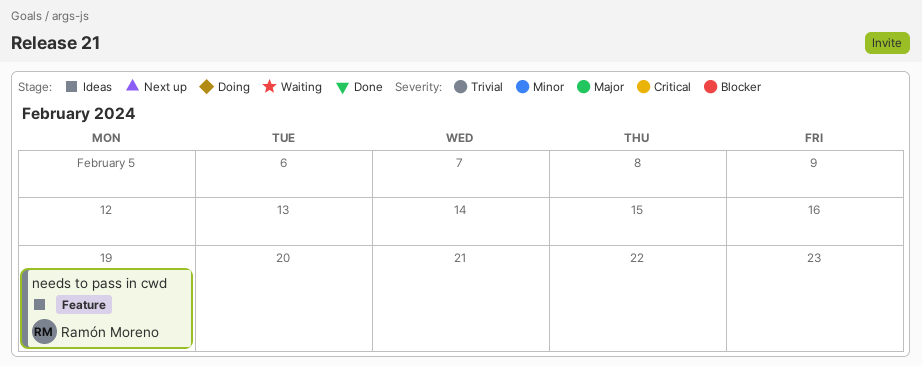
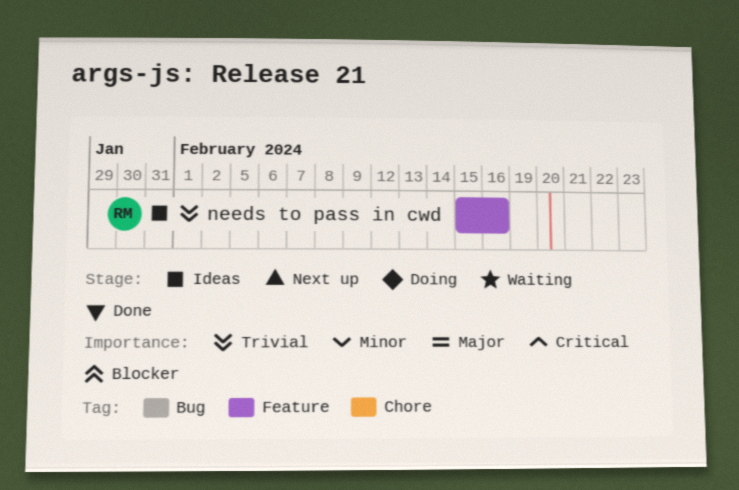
needs to pass in cwd, due: Feb 19 -> Feb 16

